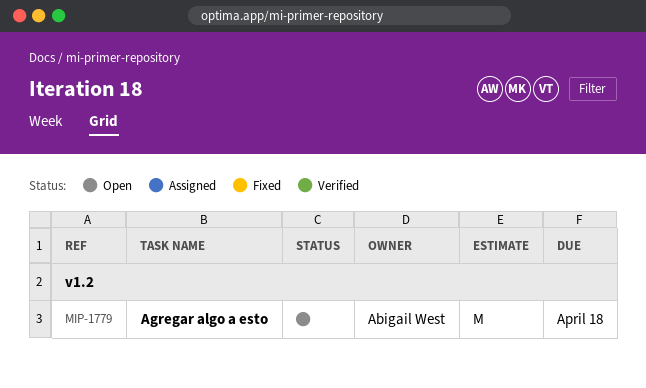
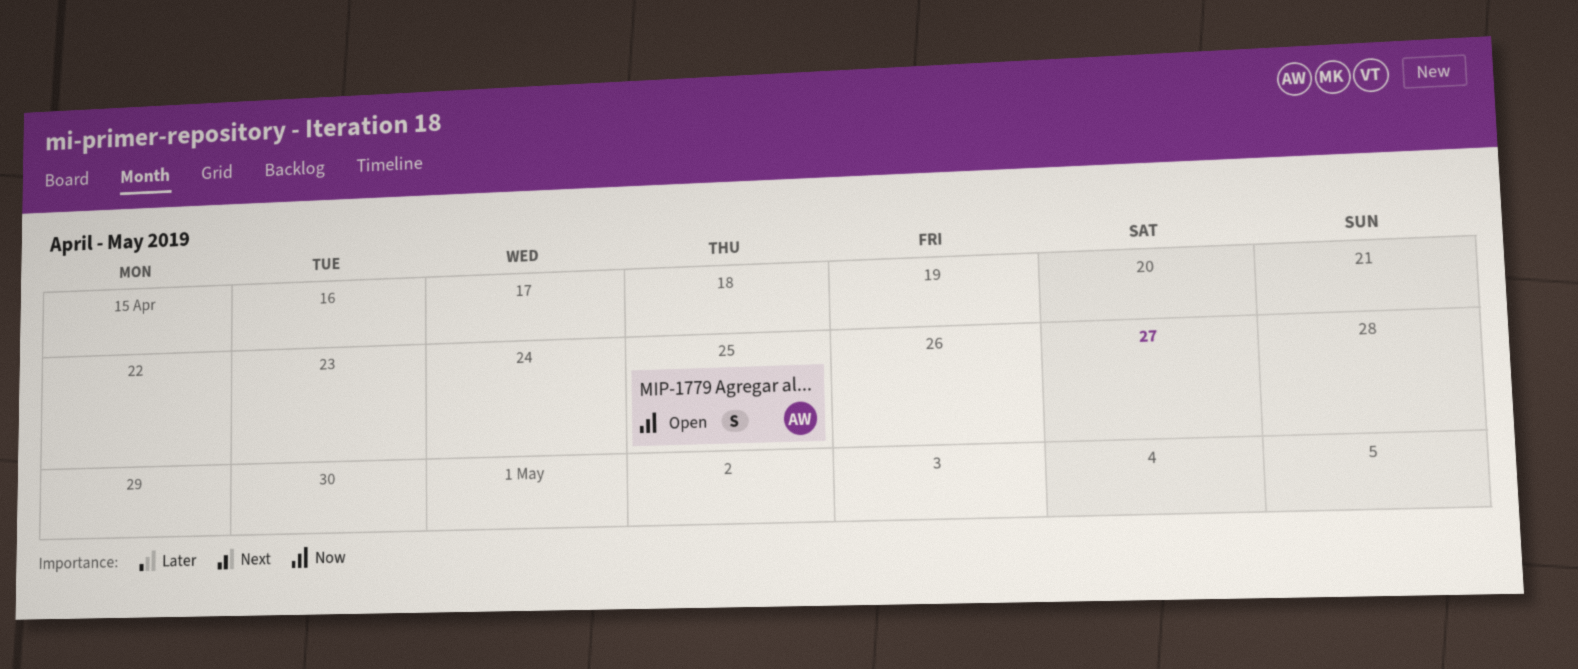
MIP-1779, estimate: M -> S
MIP-1779, due: Apr 18 -> Apr 25

